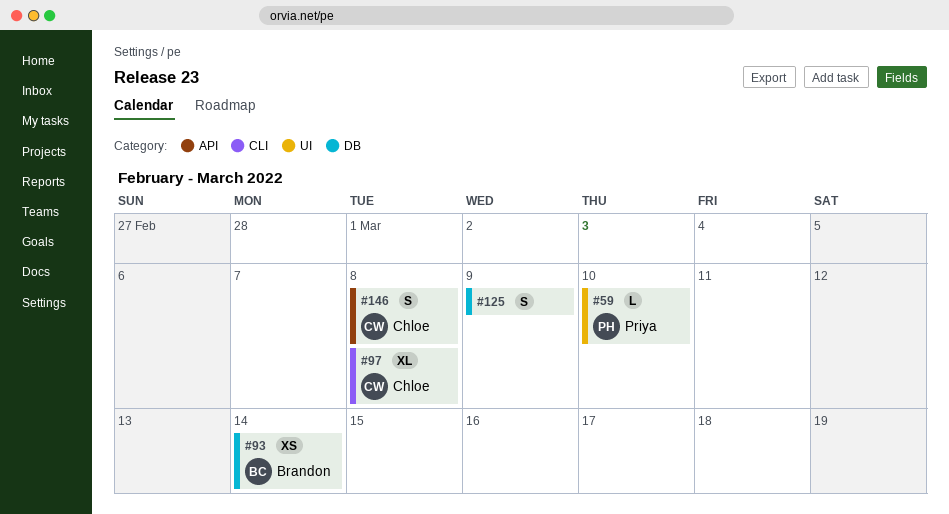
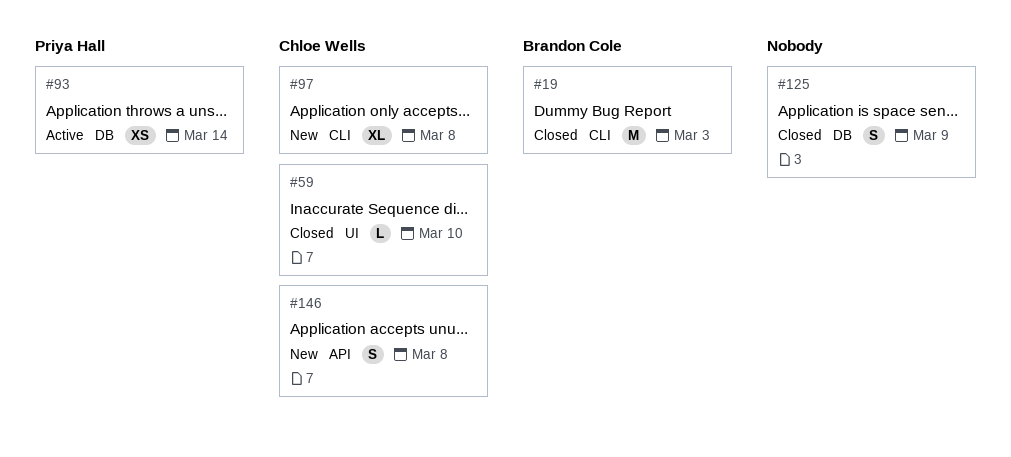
#19: none -> present
#59, owner: Priya Hall -> Chloe Wells
#93, owner: Brandon Cole -> Priya Hall

